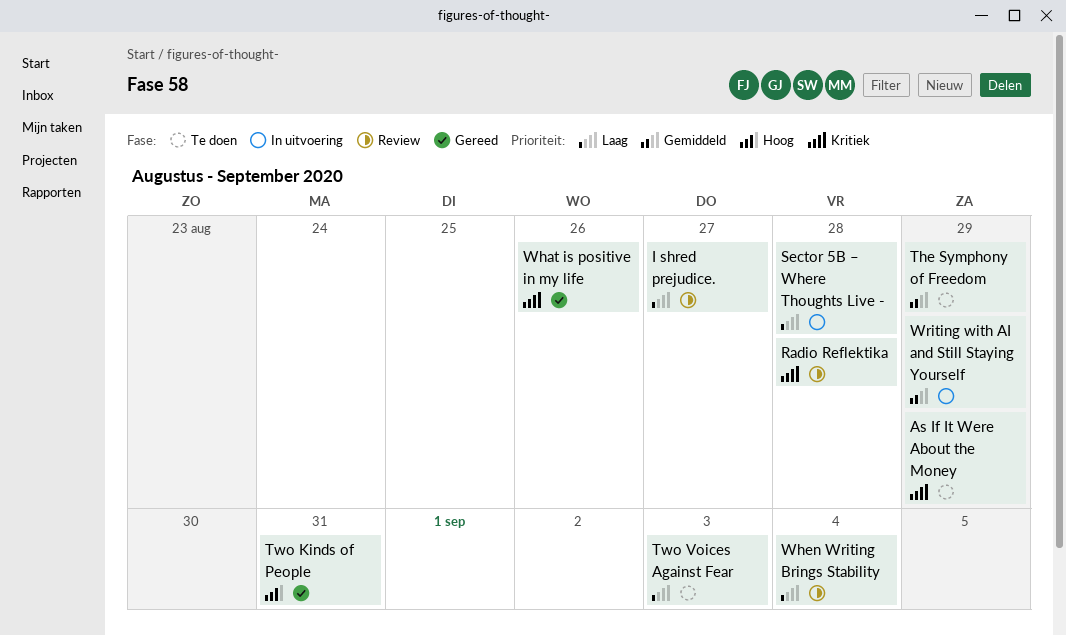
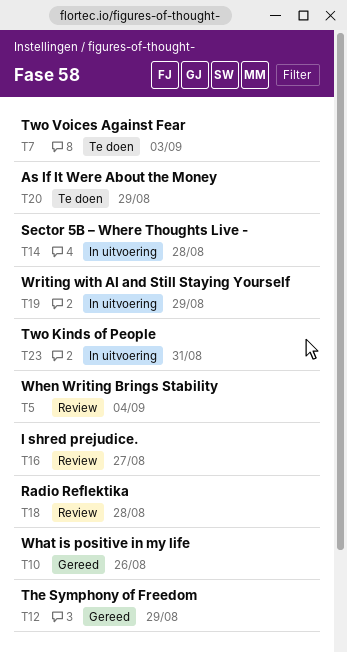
The Symphony of Freedom, status: Te doen -> Gereed
Two Kinds of People, status: Gereed -> In uitvoering

